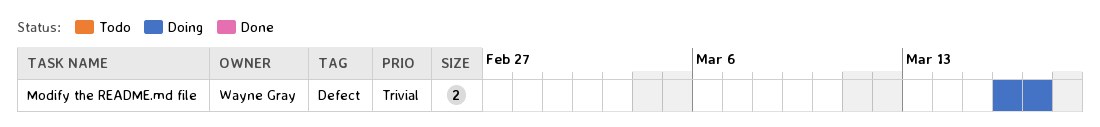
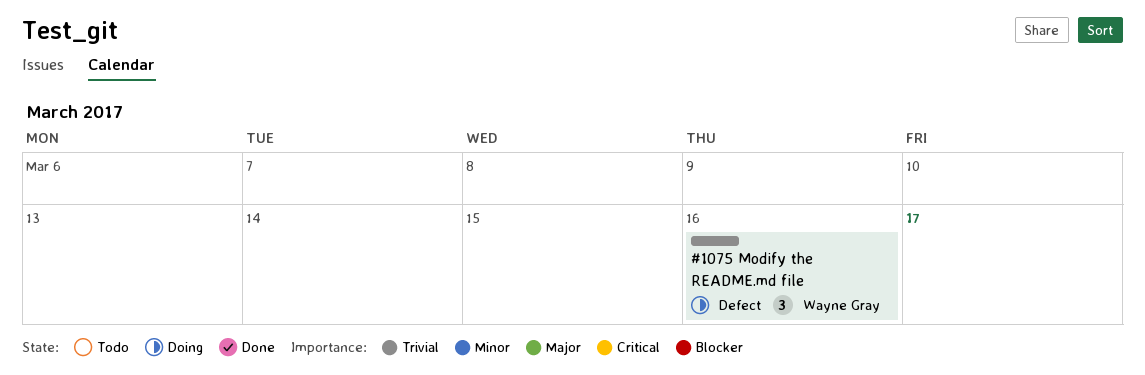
Modify the README.md file, estimate: 2 -> 3
Modify the README.md file, due: Mar 17 -> Mar 16

